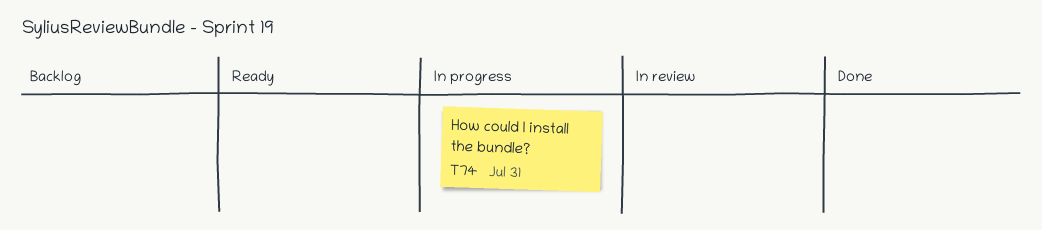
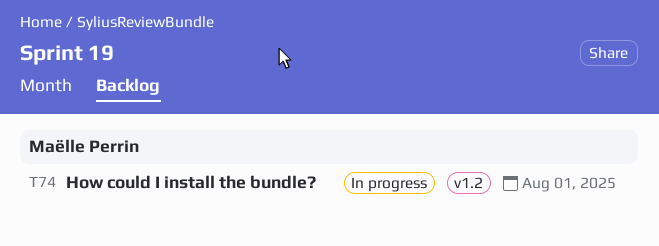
T74, due: Jul 31 -> Aug 1

